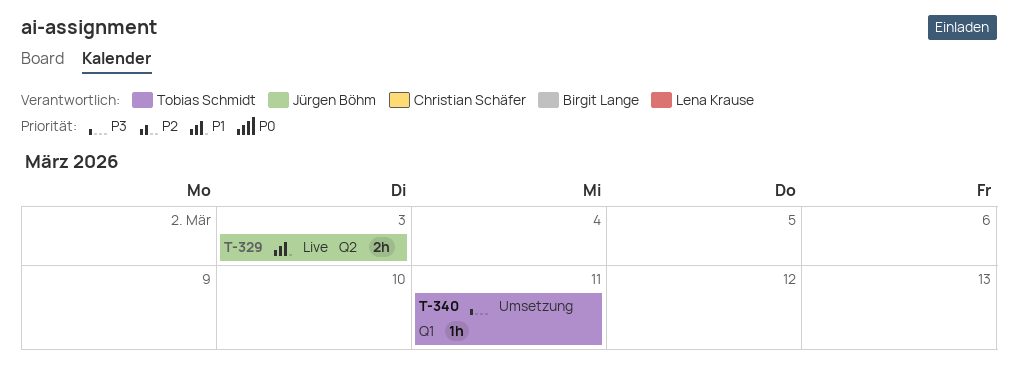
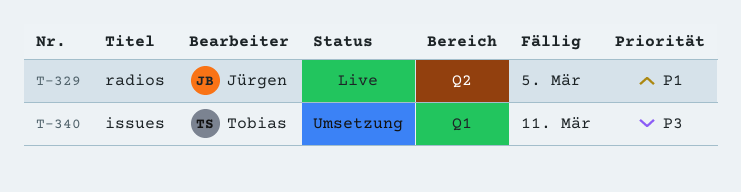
T-329, due: Mar 3 -> Mar 5

